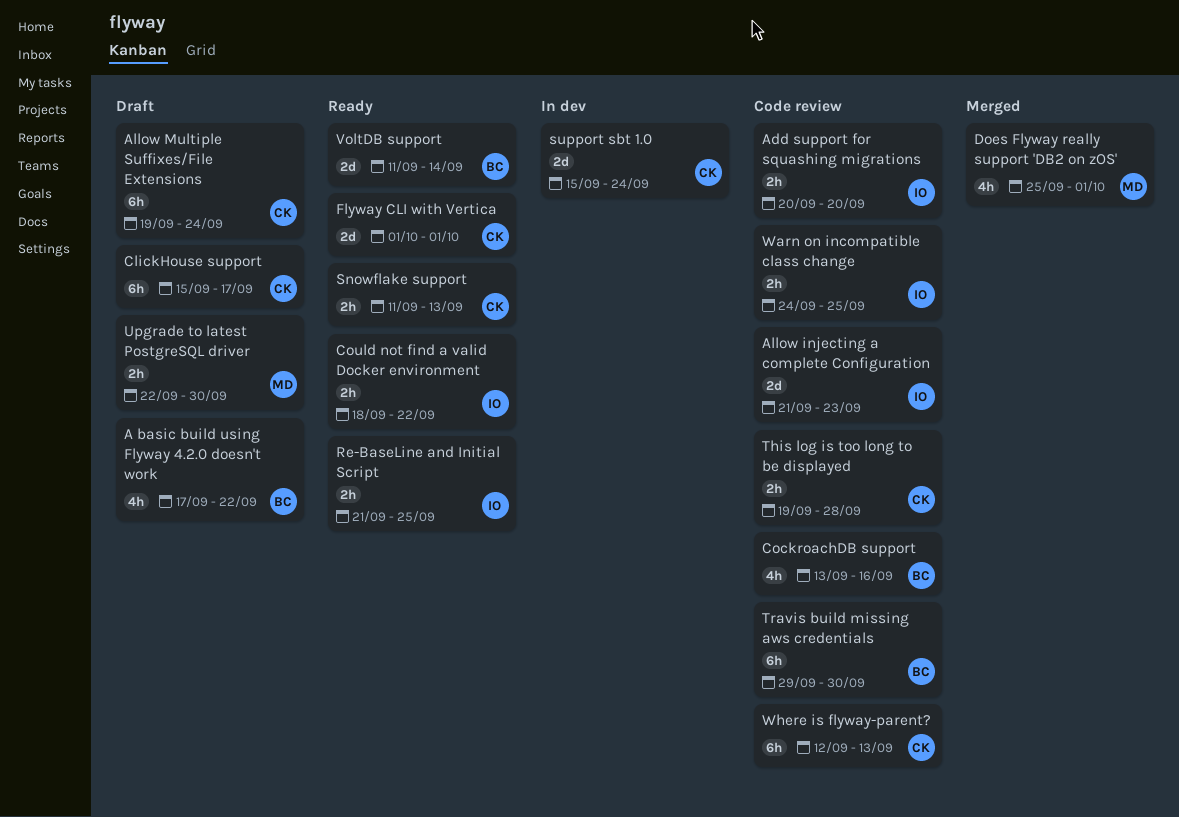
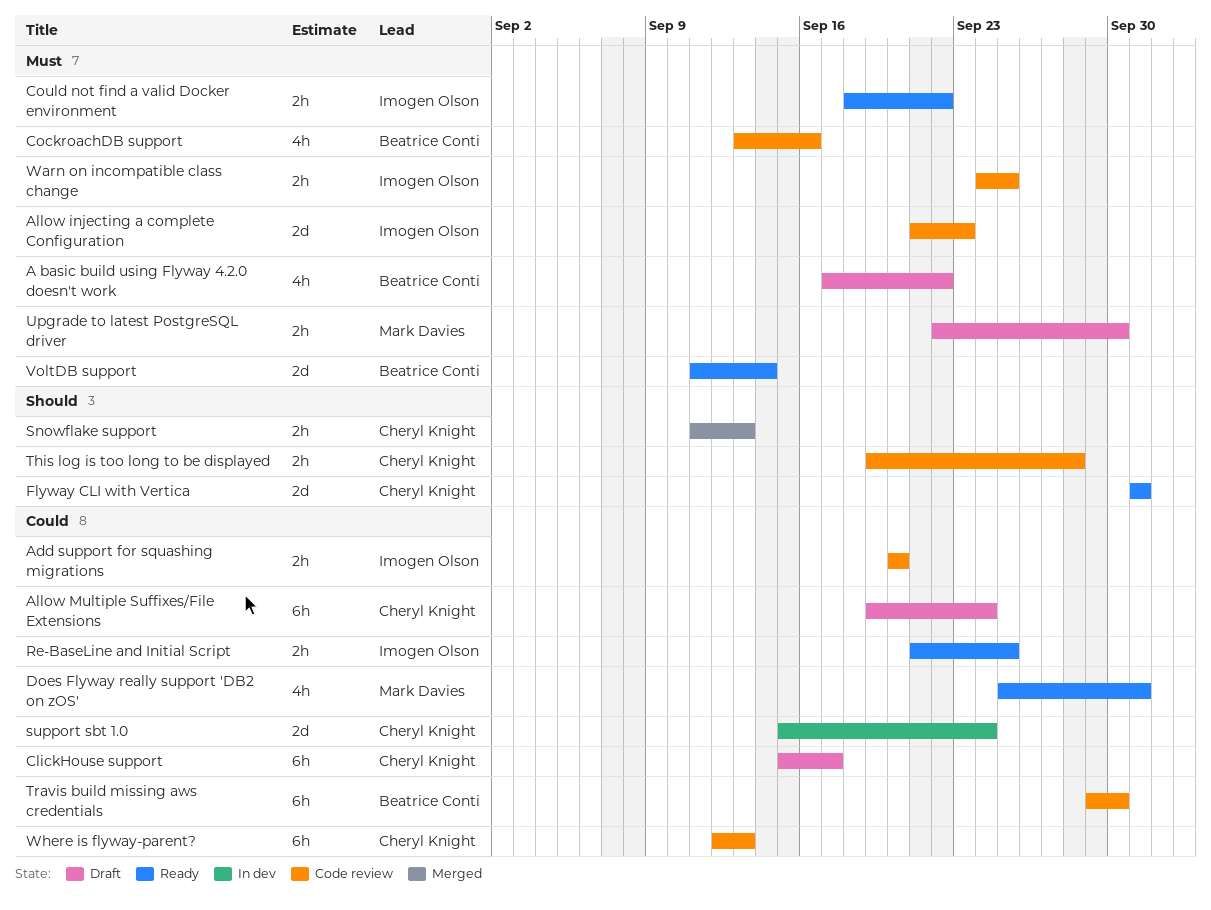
Does Flyway really support 'DB2 on zOS', status: Merged -> Ready
Snowflake support, status: Ready -> Merged

